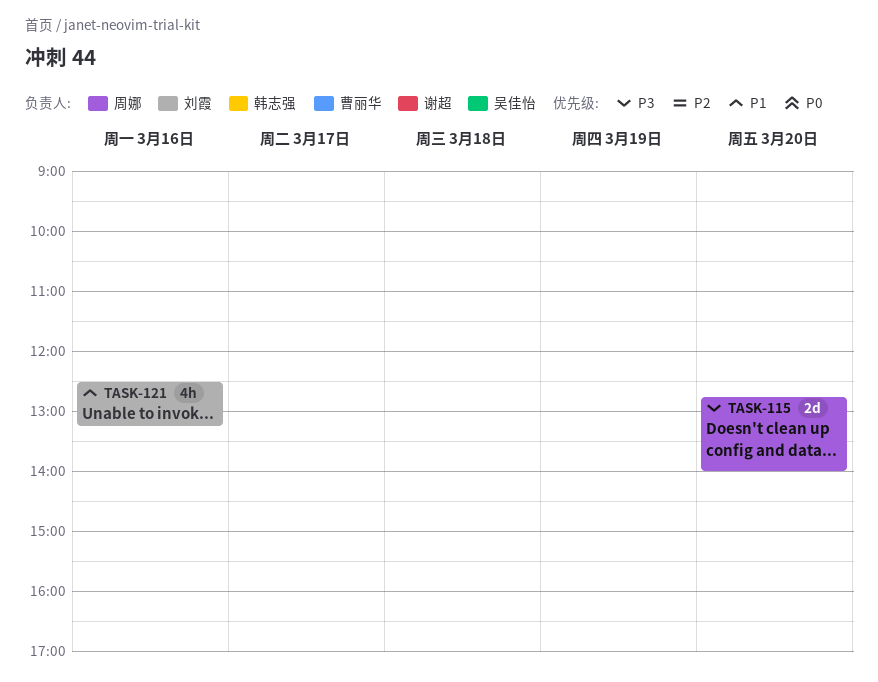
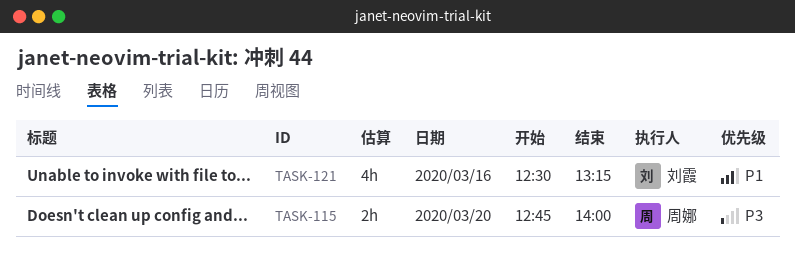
TASK-115, estimate: 2d -> 2h

